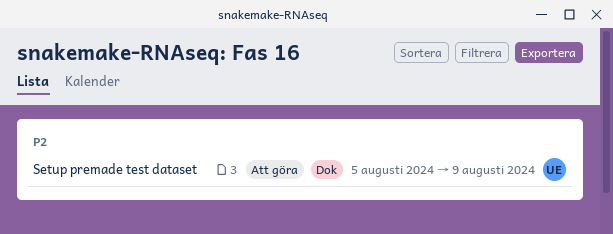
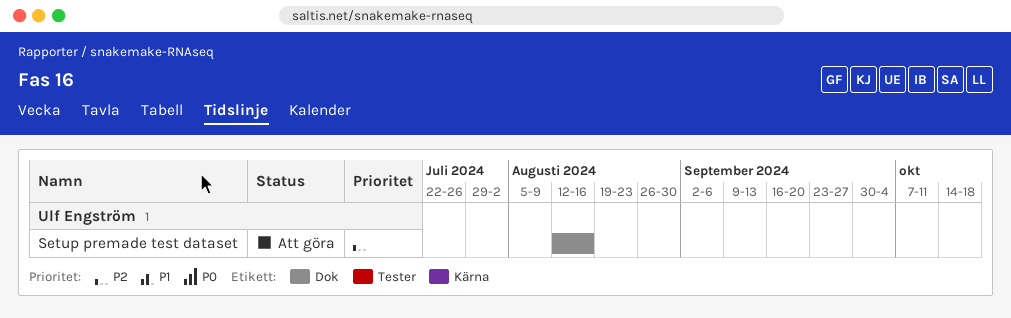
Setup premade test dataset, start: Aug 5 -> Aug 12
Setup premade test dataset, due: Aug 9 -> Aug 16

